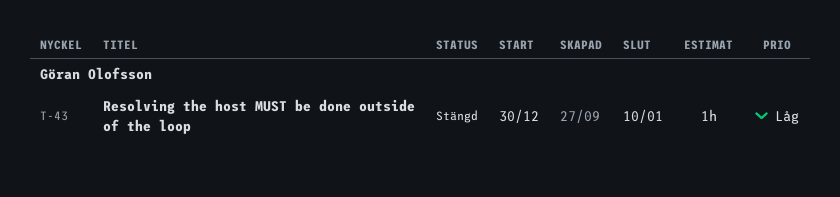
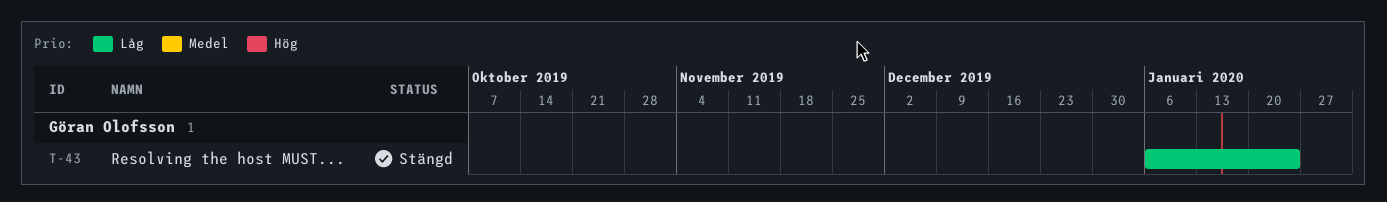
T-43, start: Dec 30 -> Jan 6
T-43, due: Jan 10 -> Jan 24

